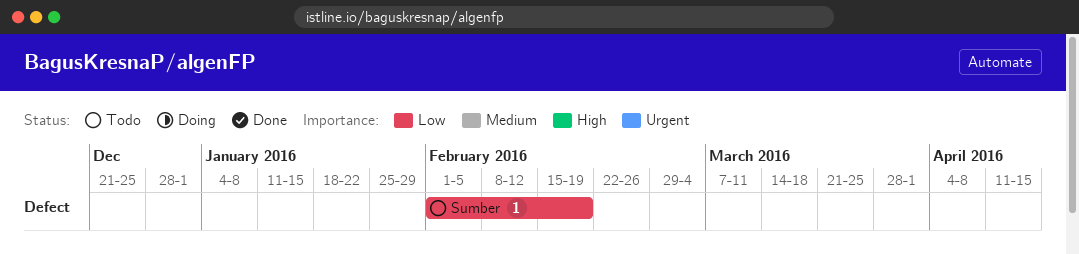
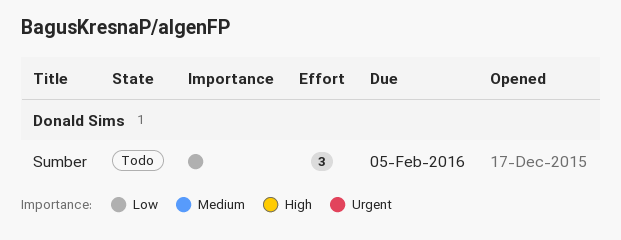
Sumber, estimate: 1 -> 3
Sumber, due: Feb 19 -> Feb 5

